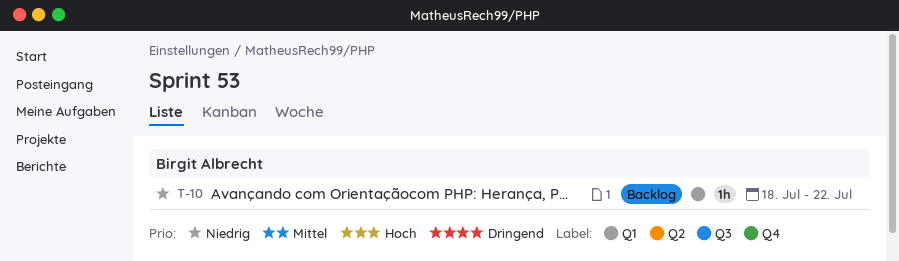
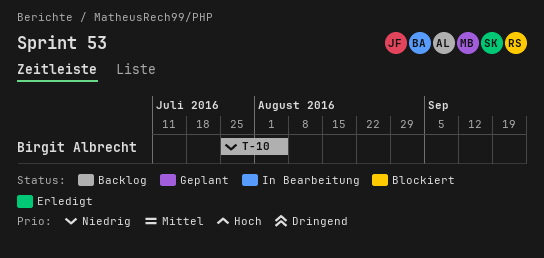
T-10, start: Jul 18 -> Jul 25
T-10, due: Jul 22 -> Aug 5

